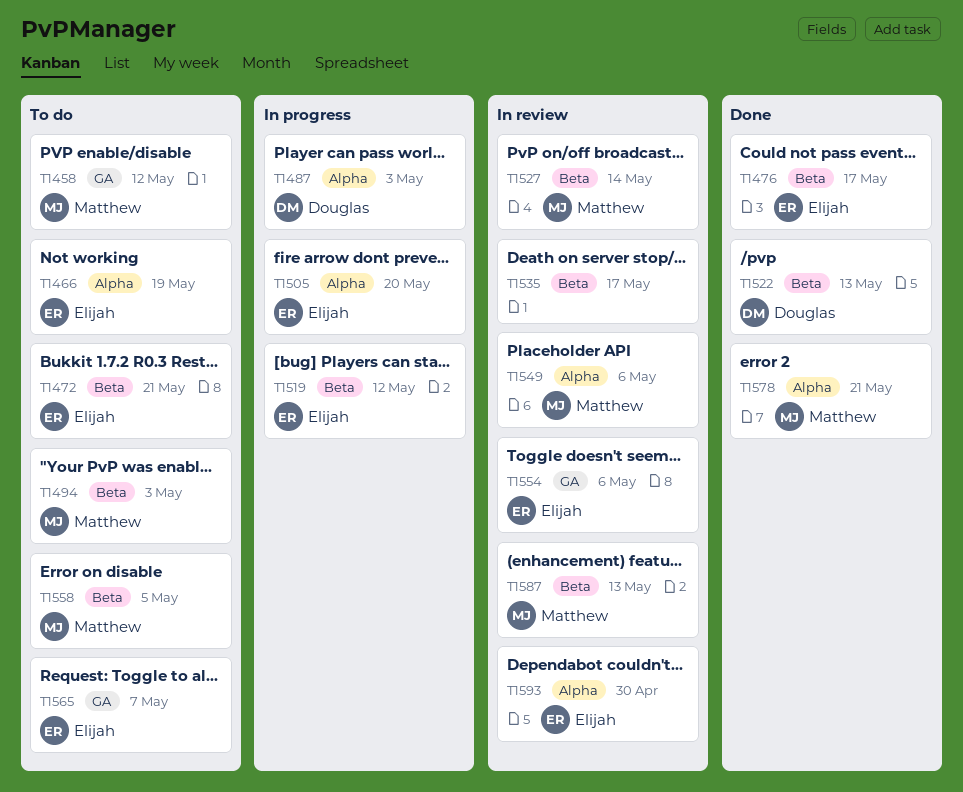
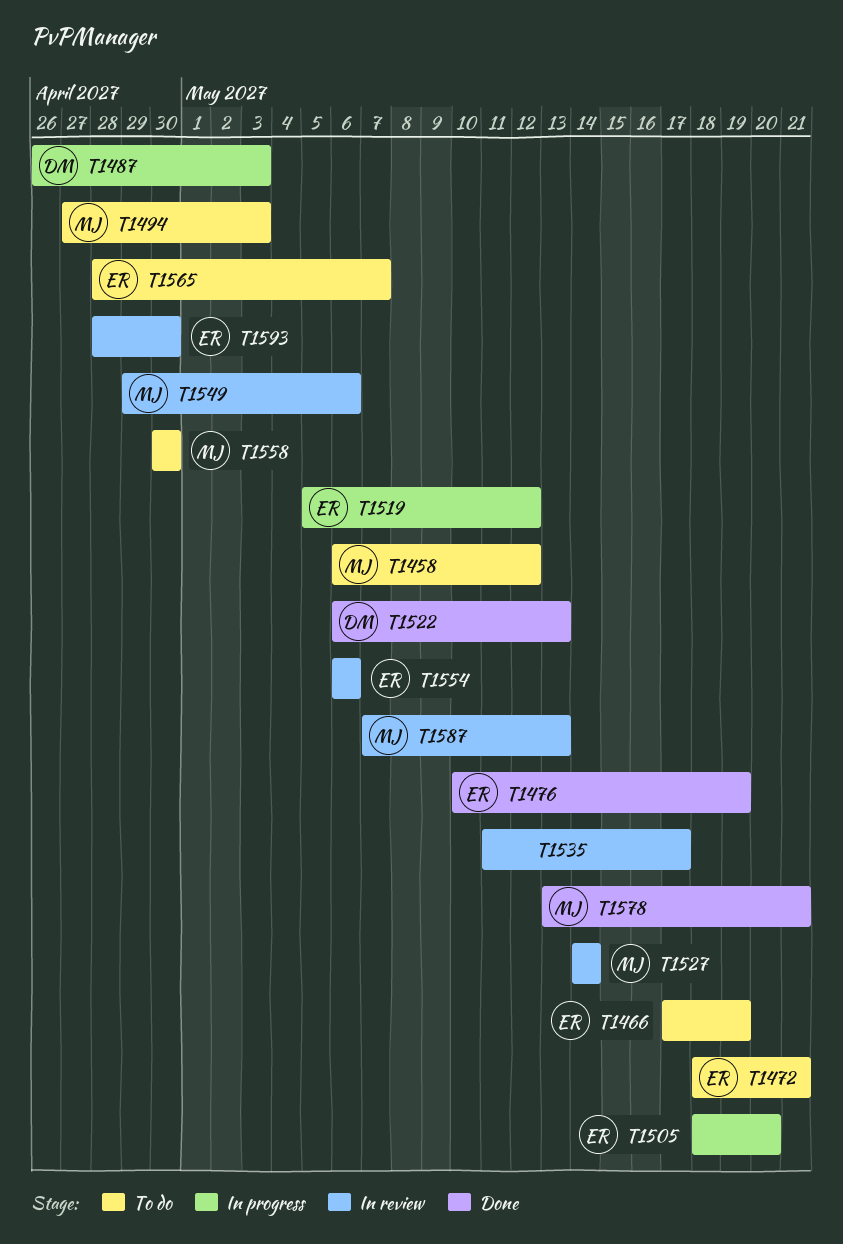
T1476, due: May 17 -> May 19
T1558, due: May 5 -> Apr 30

